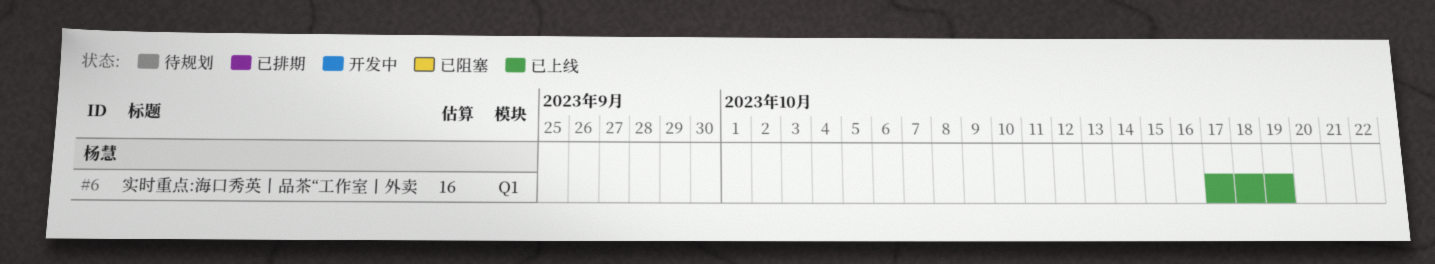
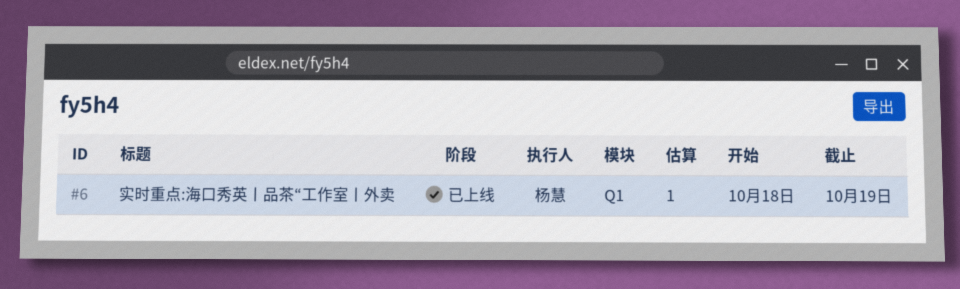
#6, estimate: 16 -> 1
#6, start: Oct 17 -> Oct 18

